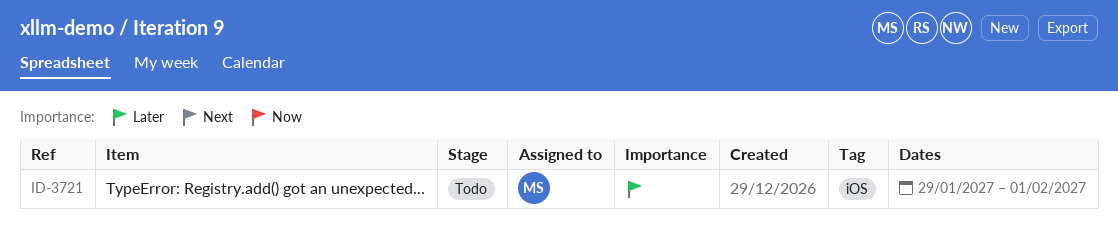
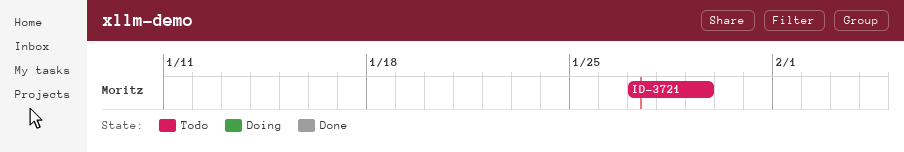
ID-3721, start: Jan 29 -> Jan 27
ID-3721, due: Feb 1 -> Jan 29

